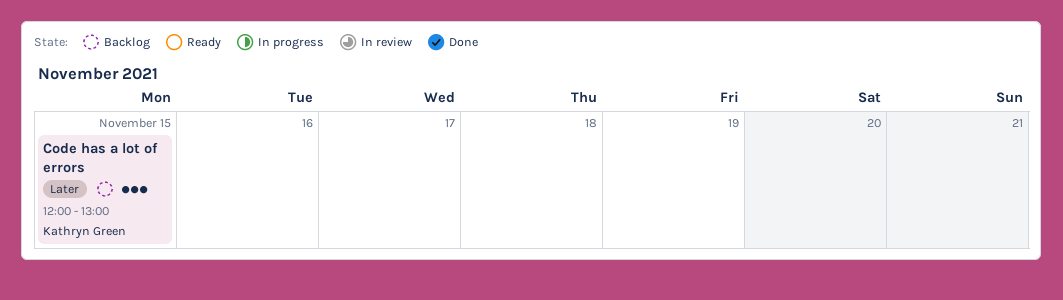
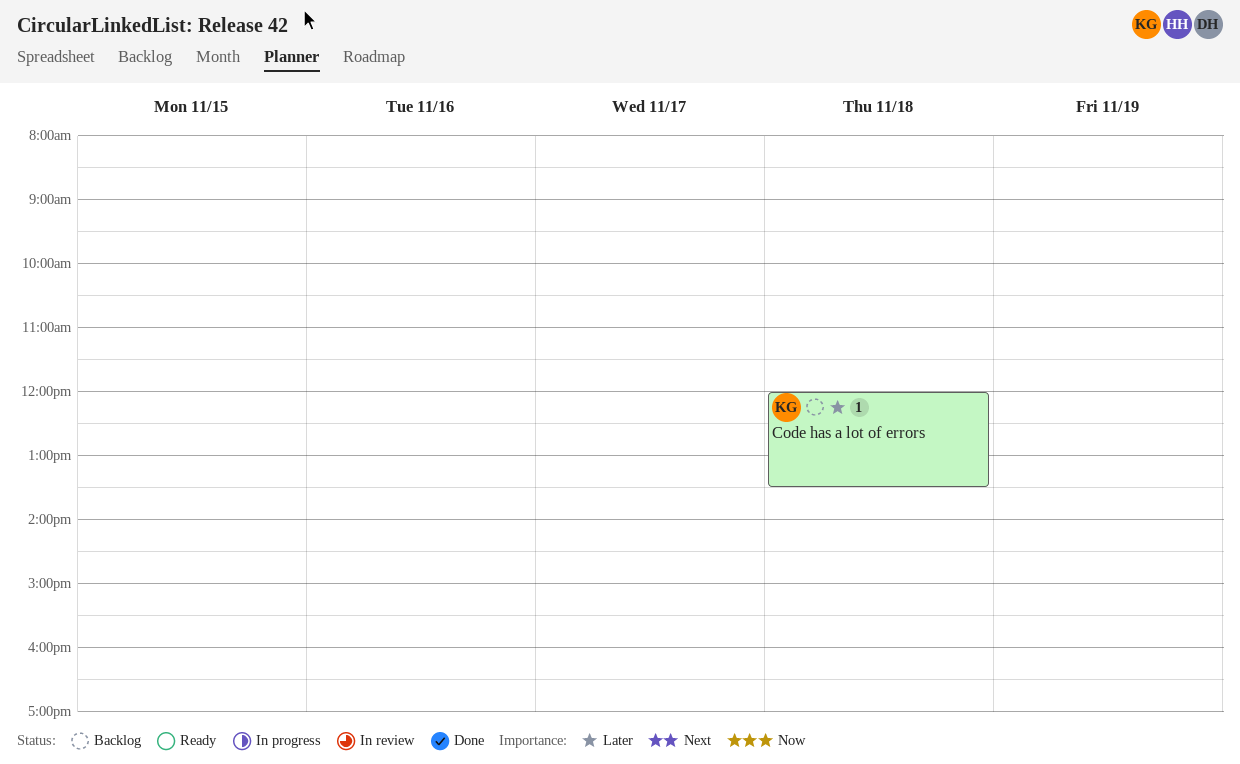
Code has a lot of errors, estimate: 3 -> 1
Code has a lot of errors, day: Nov 15 -> Nov 18
Code has a lot of errors, ends: 13:00 -> 13:30

